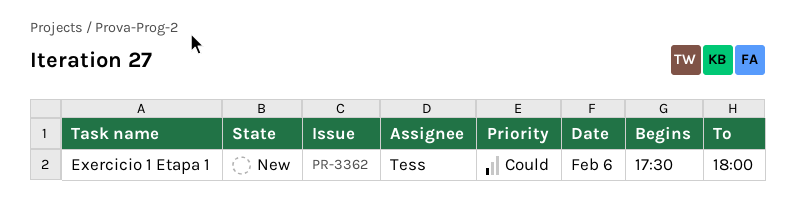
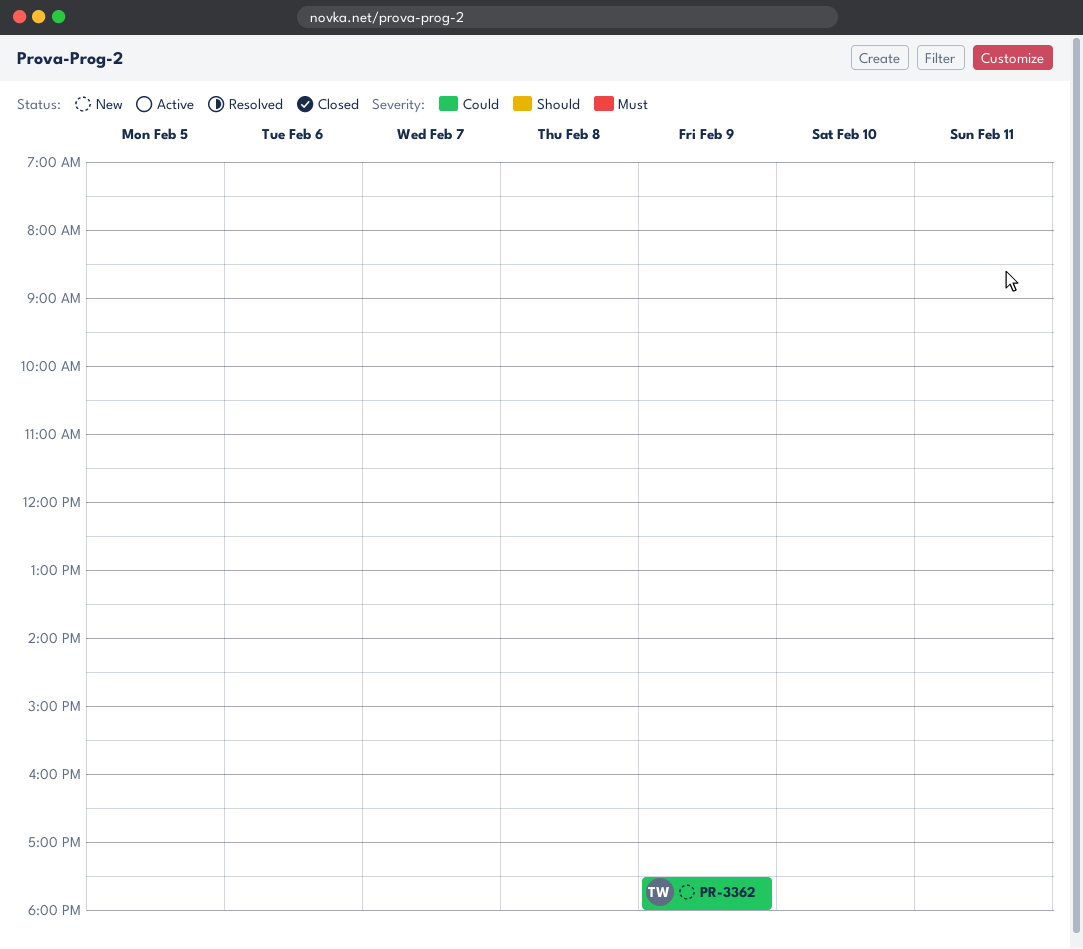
PR-3362, day: Feb 6 -> Feb 9

